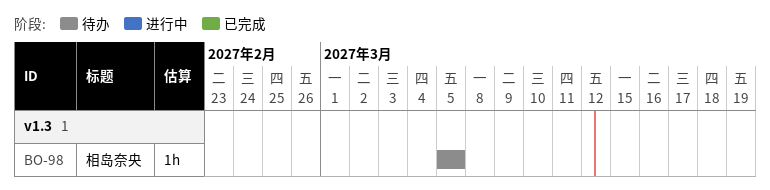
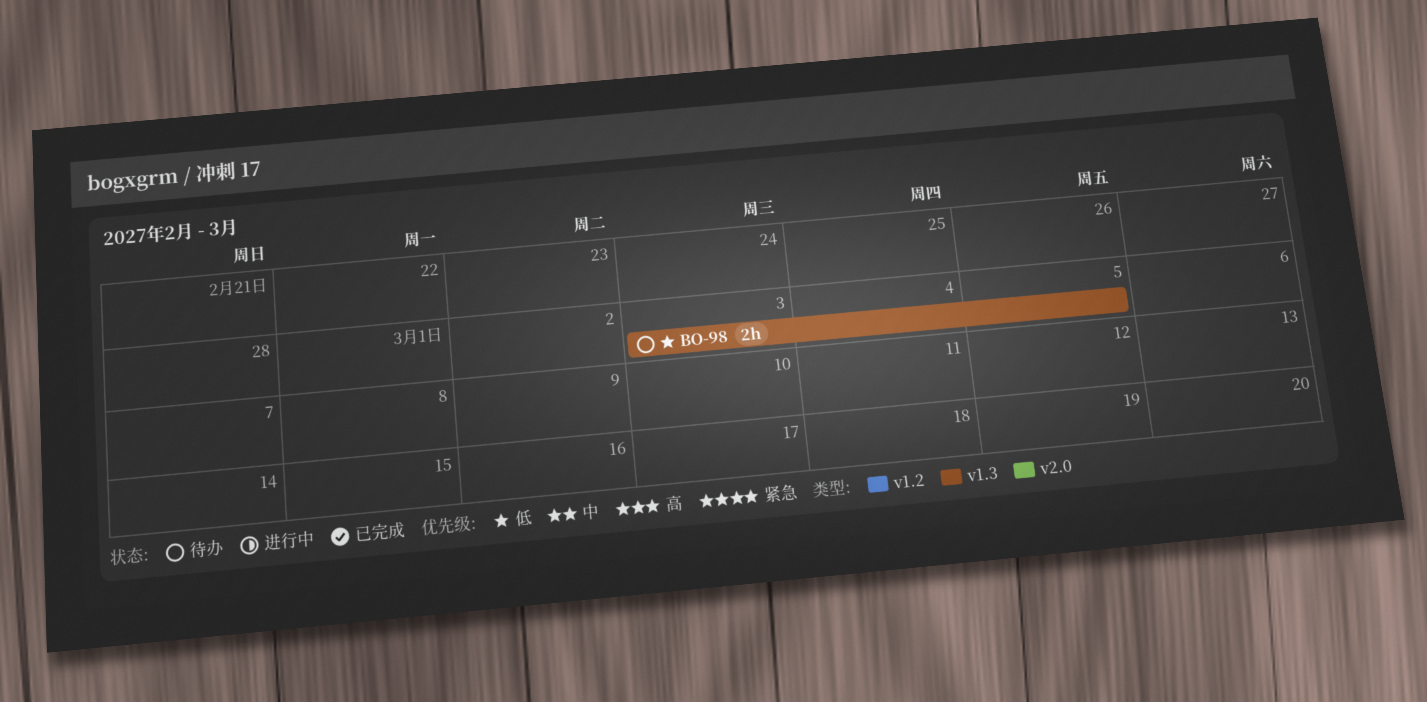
BO-98, estimate: 1h -> 2h
BO-98, start: Mar 5 -> Mar 3

